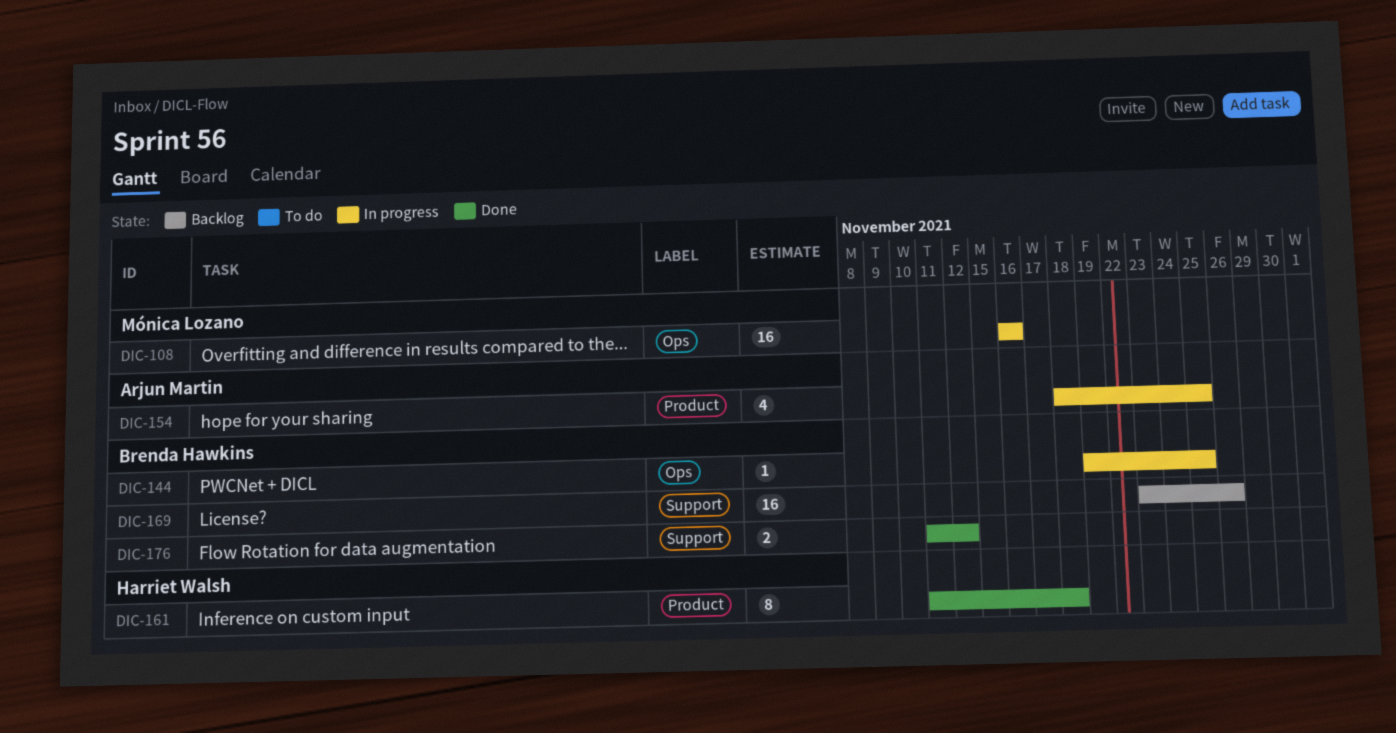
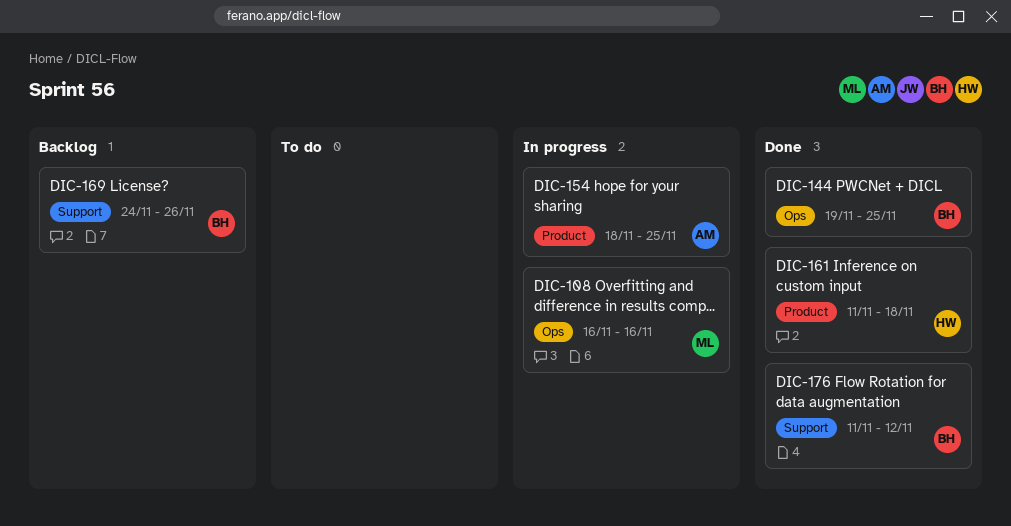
DIC-144, status: In progress -> Done
DIC-169, start: Nov 23 -> Nov 24

